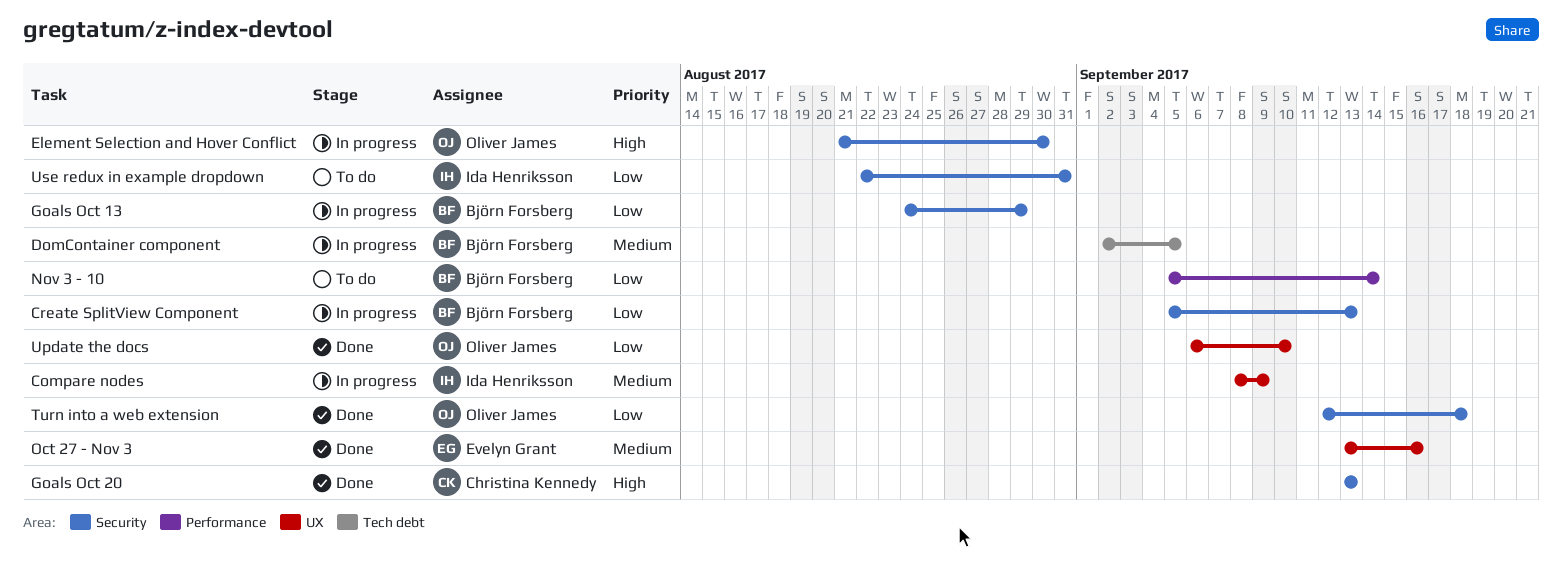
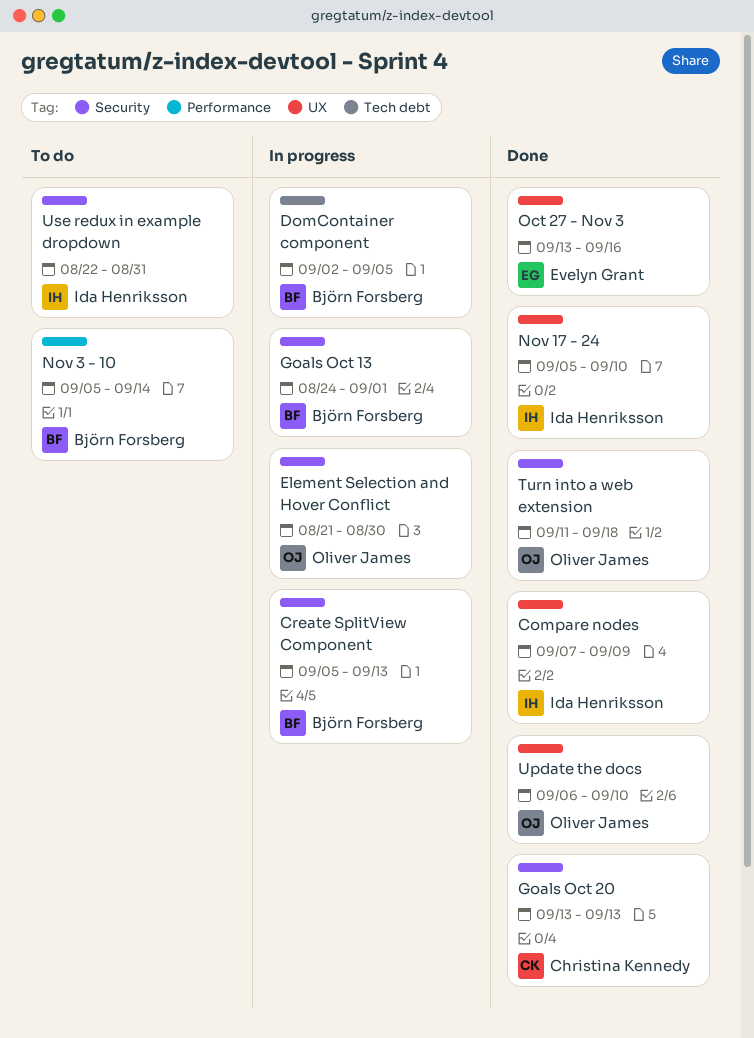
Compare nodes, status: In progress -> Done
Compare nodes, start: Sep 8 -> Sep 7
Goals Oct 13, due: Aug 29 -> Sep 1
Nov 17 - 24: none -> present
Turn into a web extension, start: Sep 12 -> Sep 11

